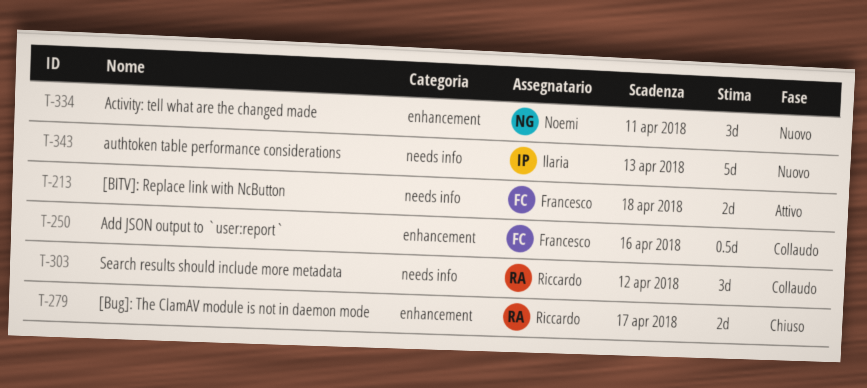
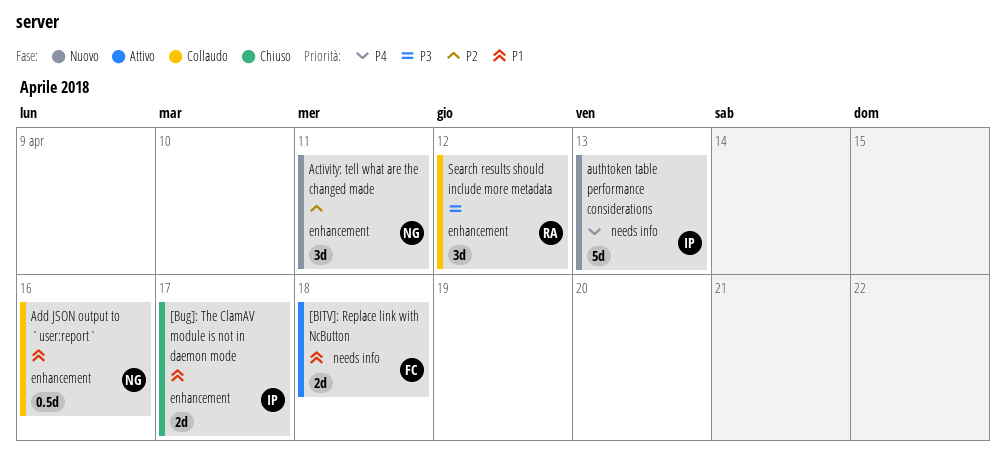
[Bug]: The ClamAV module is not in daemon mode, owner: Riccardo -> Ilaria
Add JSON output to `user:report`, owner: Francesco -> Noemi
Search results should include more metadata, label: needs info -> enhancement

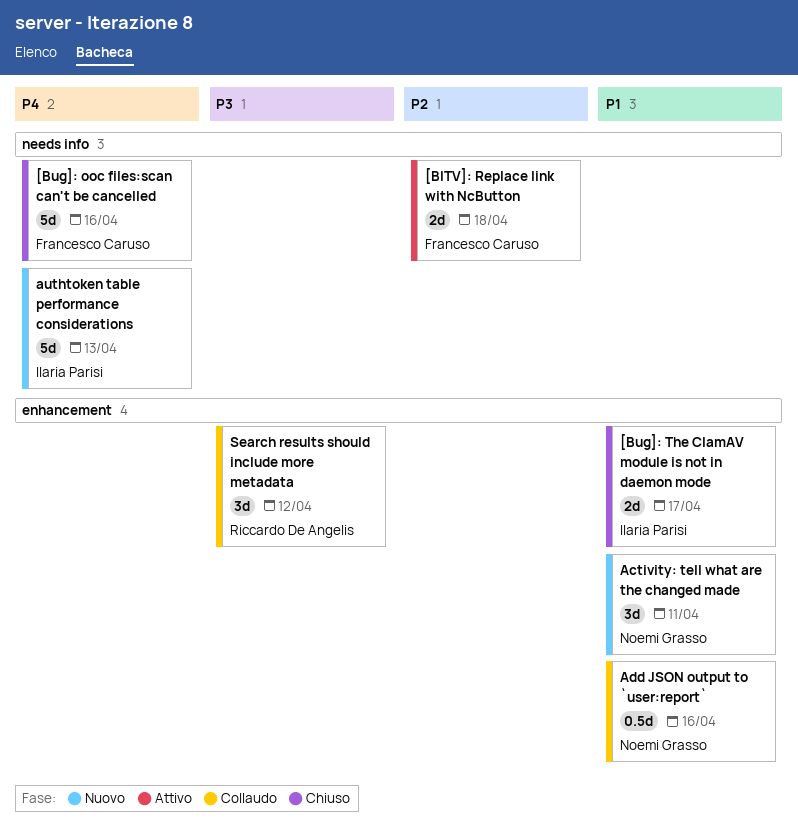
[BITV]: Replace link with NcButton, priority: P1 -> P2
[Bug]: ooc files:scan can't be cancelled: none -> present
Activity: tell what are the changed made, priority: P2 -> P1

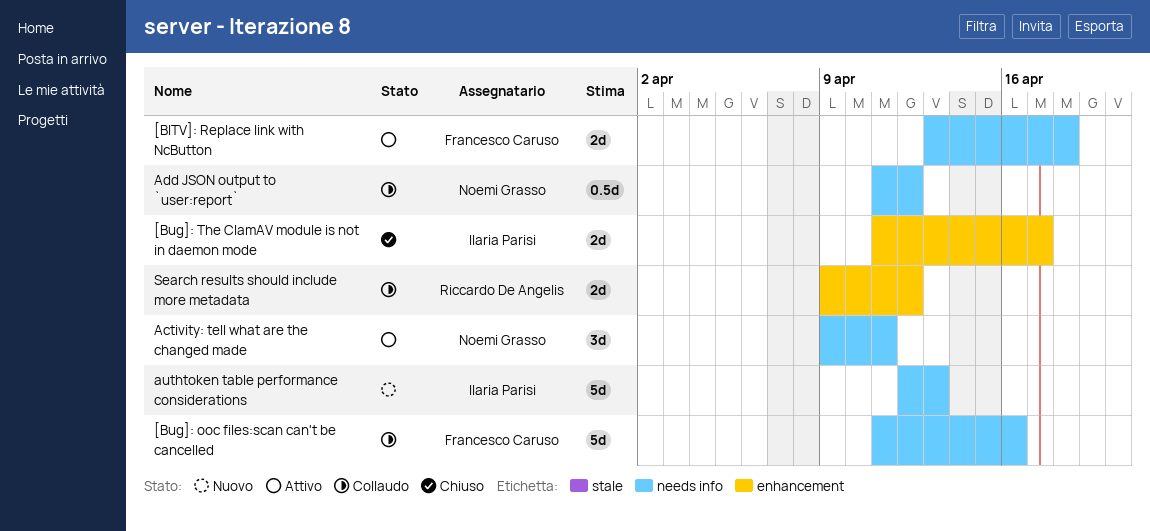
[Bug]: ooc files:scan can't be cancelled, status: Chiuso -> Collaudo
Activity: tell what are the changed made, status: Nuovo -> Attivo
Activity: tell what are the changed made, label: enhancement -> needs info
Add JSON output to `user:report`, label: enhancement -> needs info
Add JSON output to `user:report`, due: Apr 16 -> Apr 12
Search results should include more metadata, estimate: 3d -> 2d

